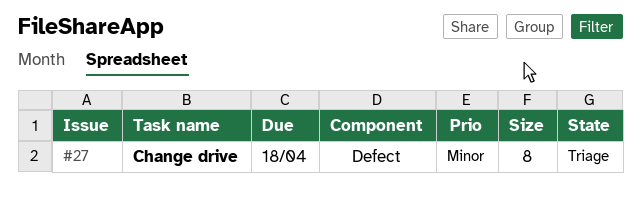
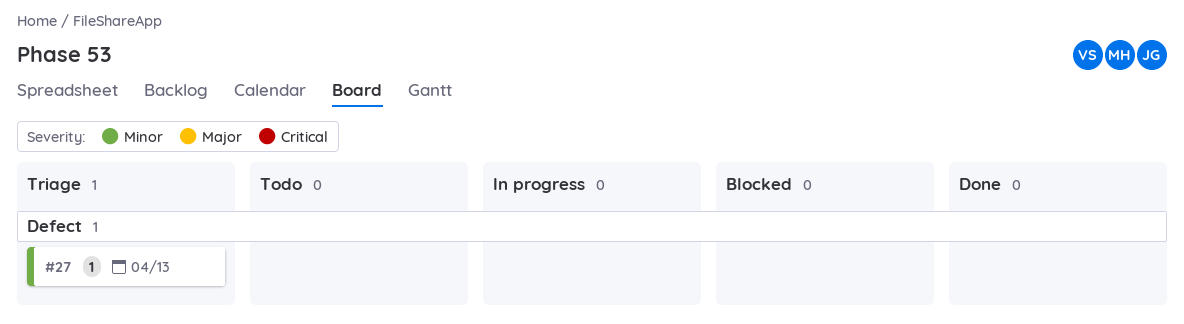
#27, estimate: 8 -> 1
#27, due: Apr 18 -> Apr 13

